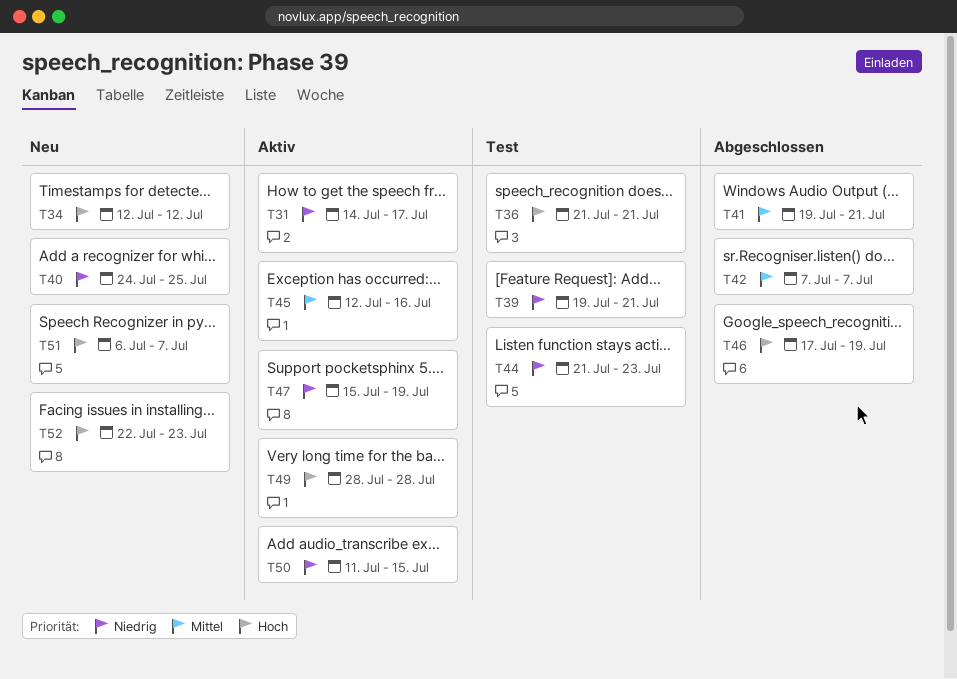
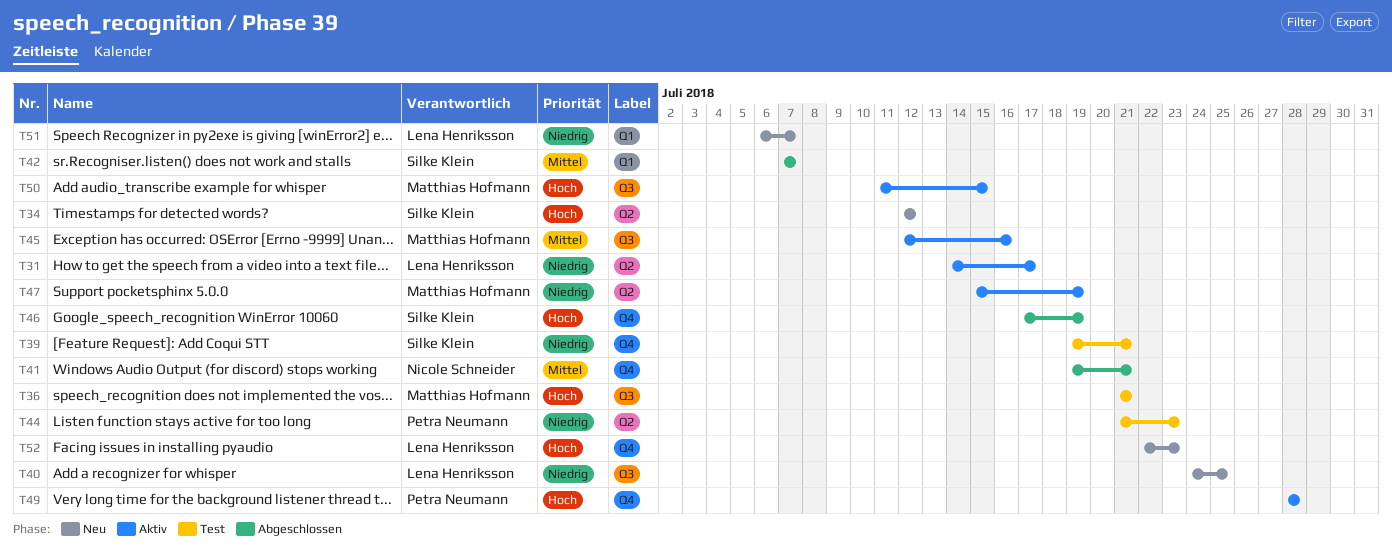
T50, priority: Niedrig -> Hoch
T51, priority: Hoch -> Niedrig

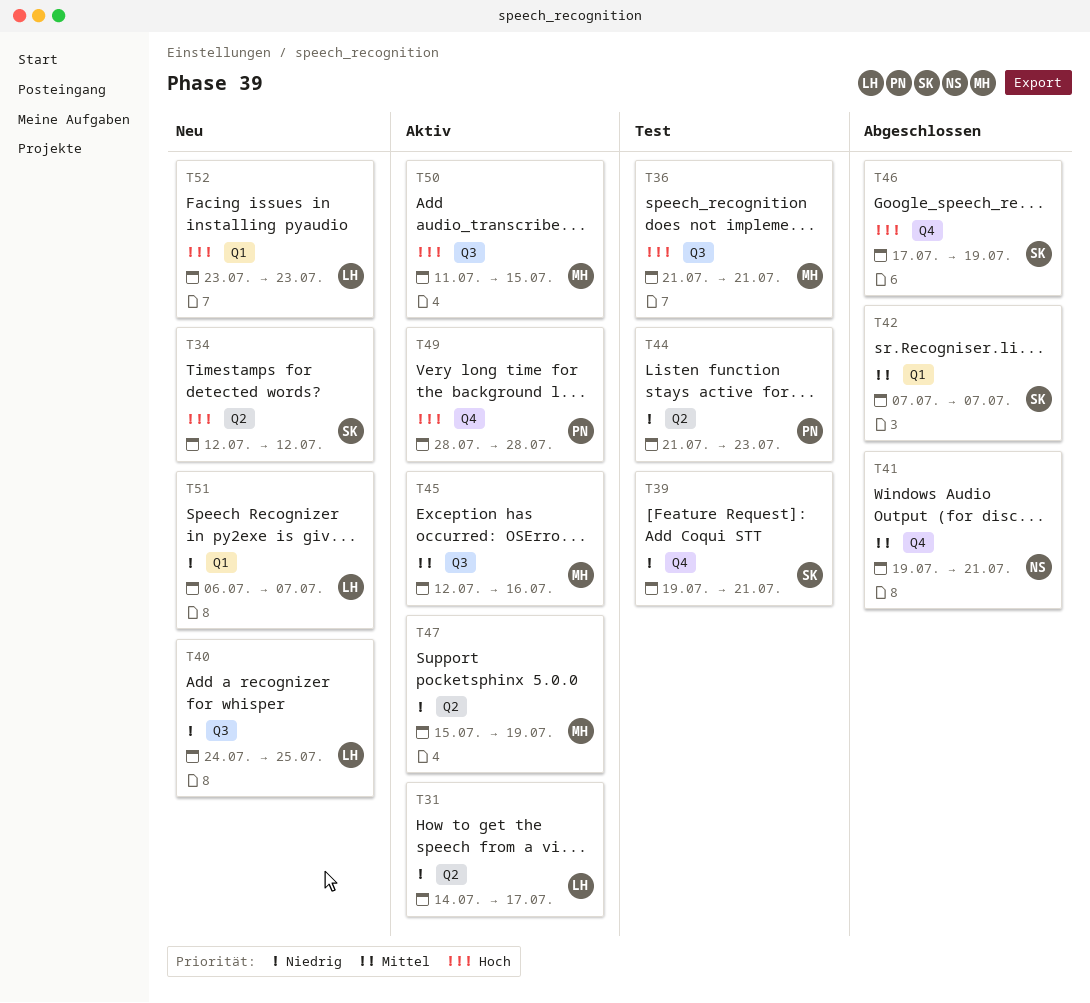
T52, label: Q4 -> Q1
T52, start: Jul 22 -> Jul 23

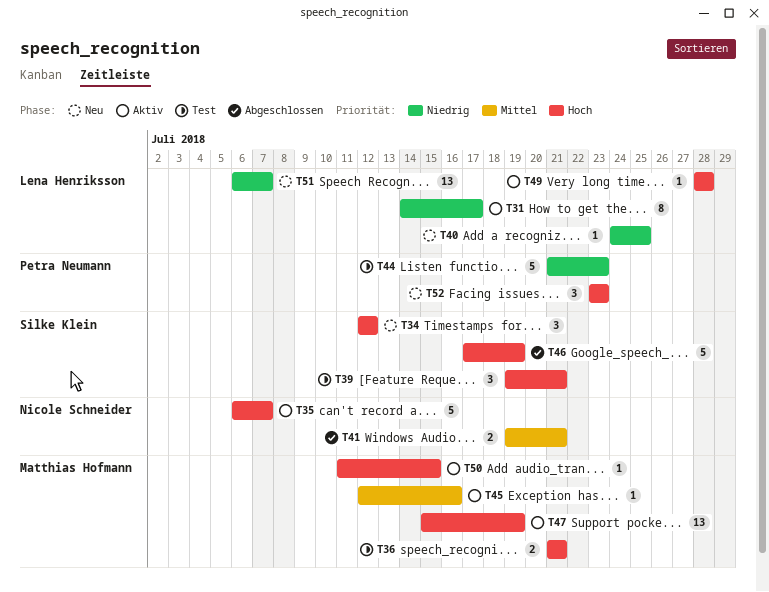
T35: none -> present
T39, priority: Niedrig -> Hoch
T42: present -> none
T47, priority: Niedrig -> Hoch
T49, owner: Petra Neumann -> Lena Henriksson
T52, owner: Lena Henriksson -> Petra Neumann

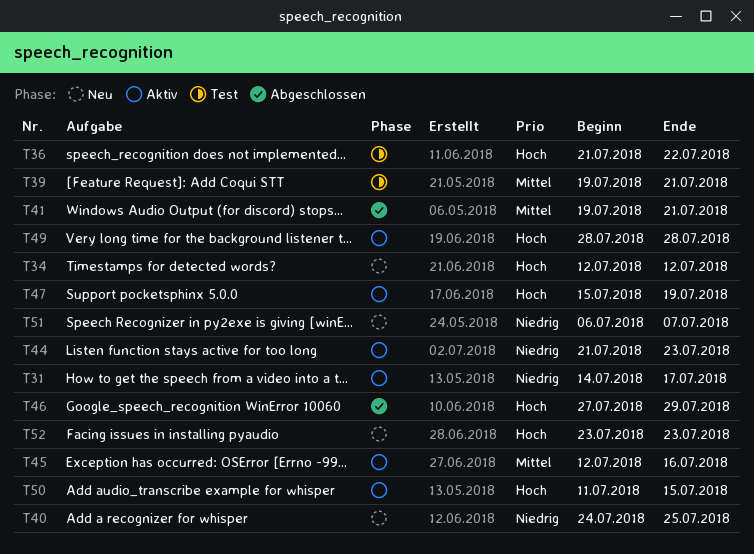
T35: present -> none
T36, due: Jul 21 -> Jul 22
T39, priority: Hoch -> Mittel
T44, status: Test -> Aktiv
T46, start: Jul 17 -> Jul 27
T46, due: Jul 19 -> Jul 29

